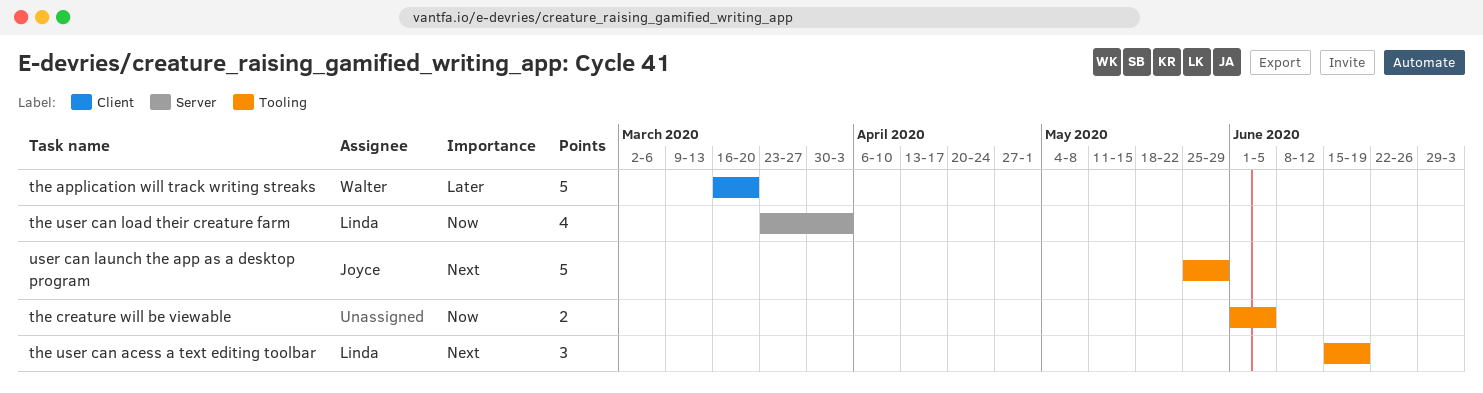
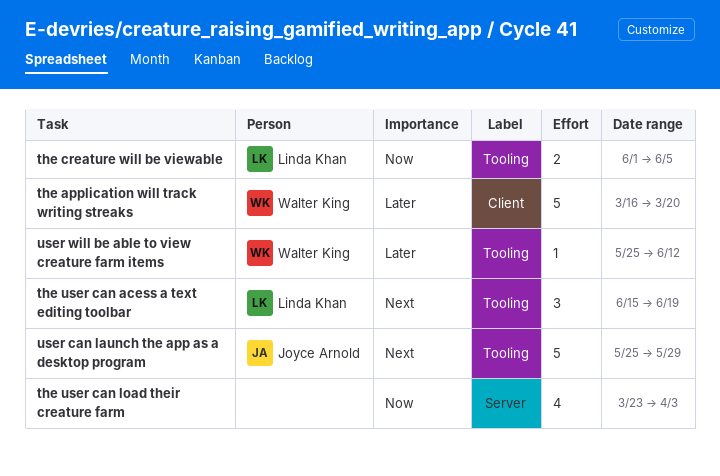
the creature will be viewable, owner: none -> Linda Khan
the user can load their creature farm, owner: Linda Khan -> none
user will be able to view creature farm items: none -> present

